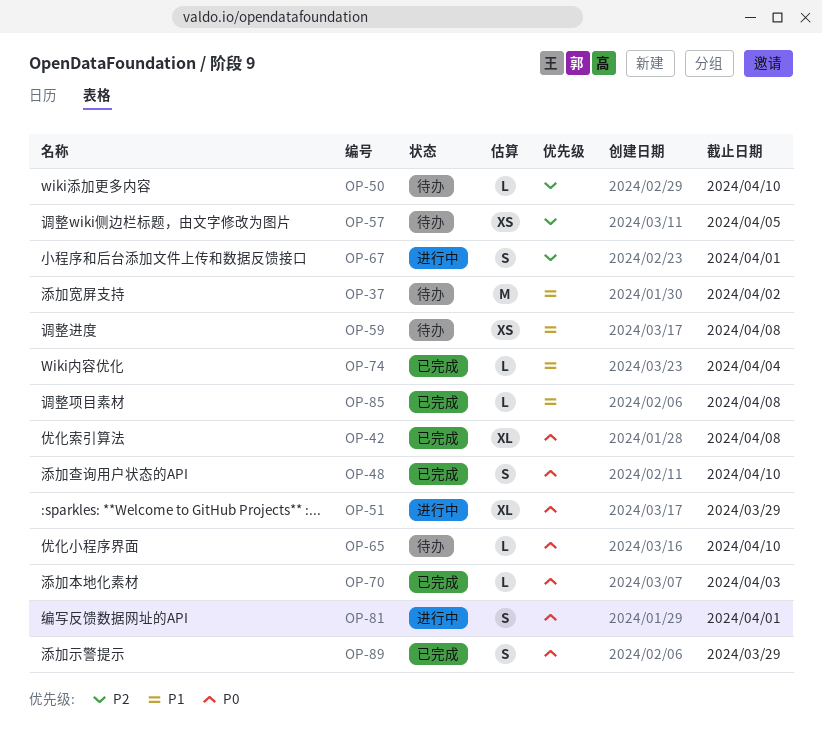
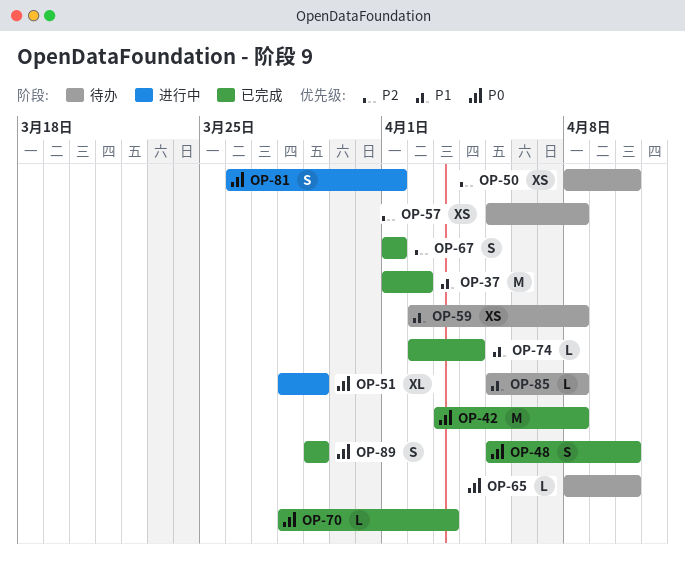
OP-37, status: 待办 -> 已完成
OP-42, estimate: XL -> M
OP-50, estimate: L -> XS
OP-57, due: Apr 5 -> Apr 8
OP-67, status: 进行中 -> 已完成
OP-85, status: 已完成 -> 待办

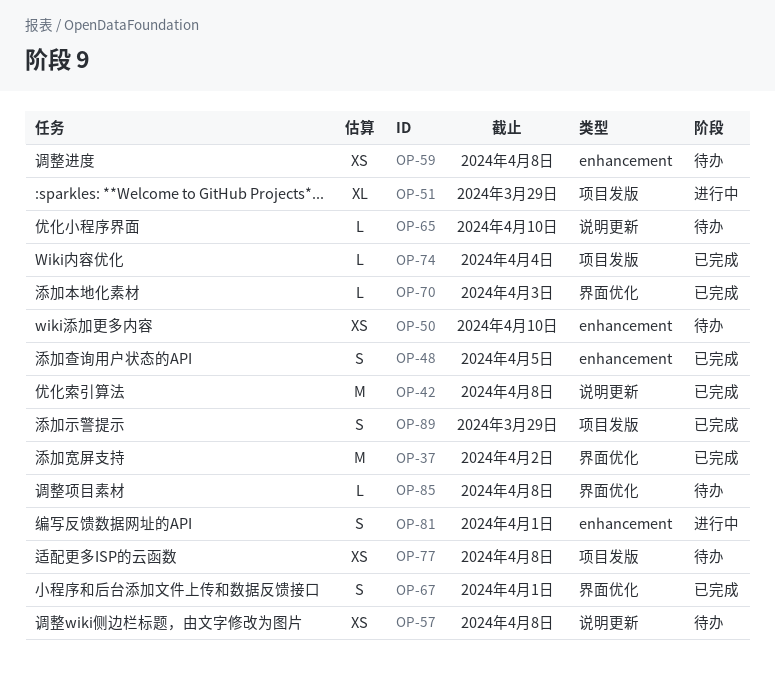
OP-48, due: Apr 10 -> Apr 5
OP-77: none -> present

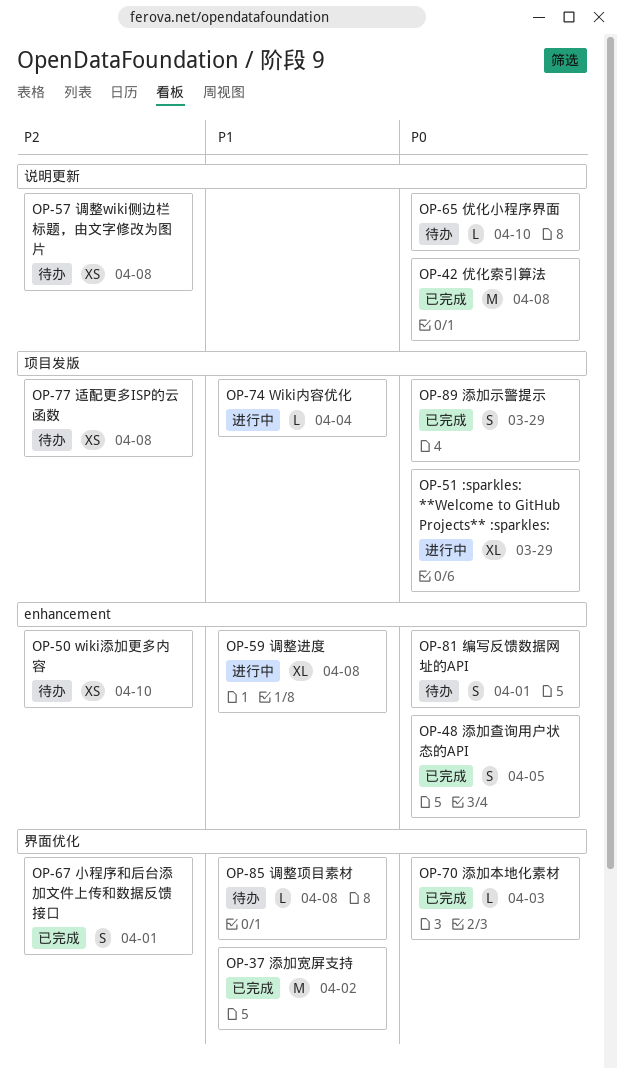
OP-59, status: 待办 -> 进行中
OP-59, estimate: XS -> XL
OP-74, status: 已完成 -> 进行中
OP-81, status: 进行中 -> 待办

